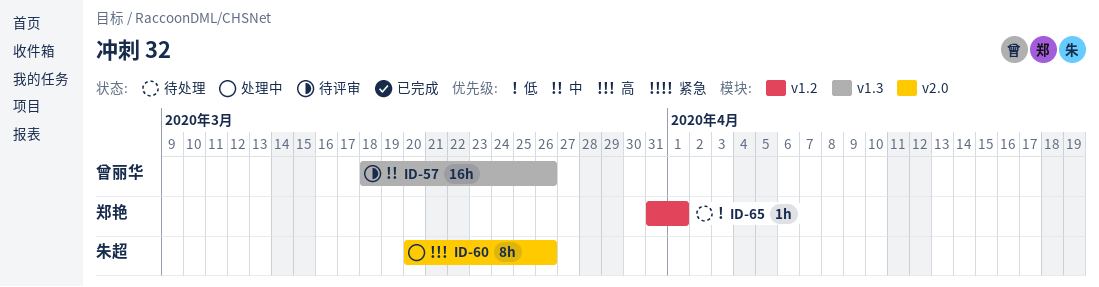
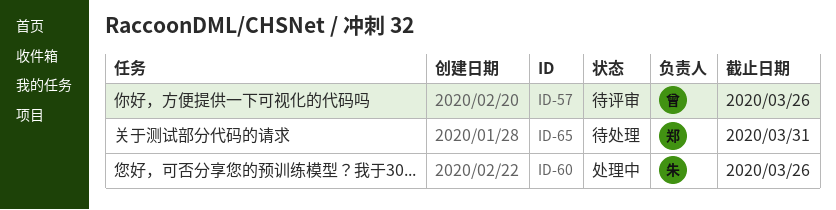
ID-65, due: Apr 1 -> Mar 31

